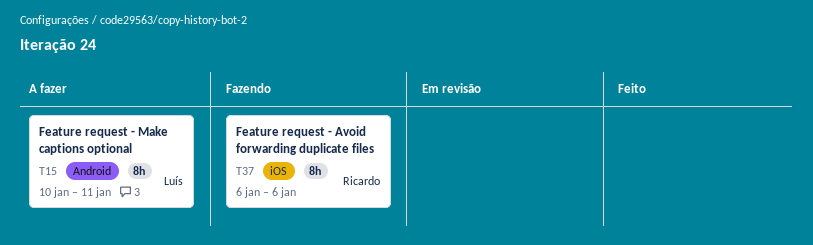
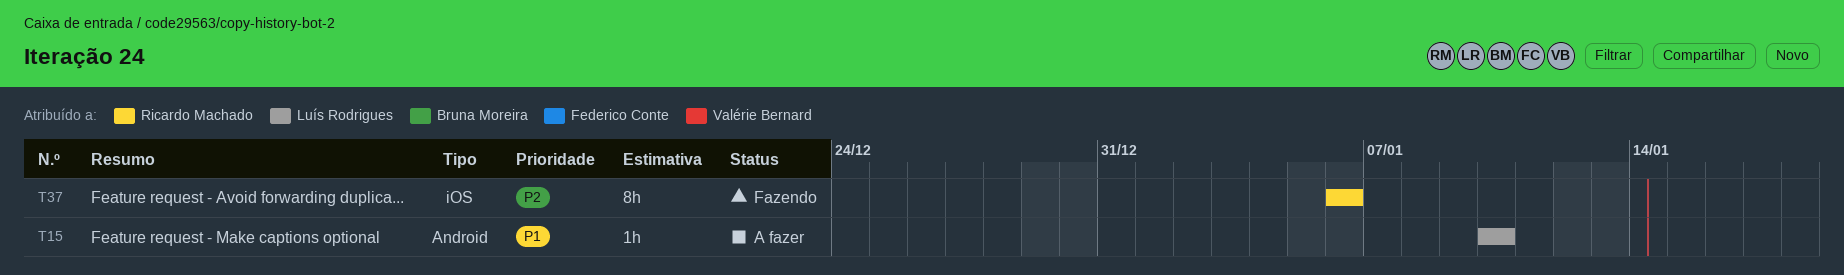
T15, estimate: 8h -> 1h
T15, due: Jan 11 -> Jan 10

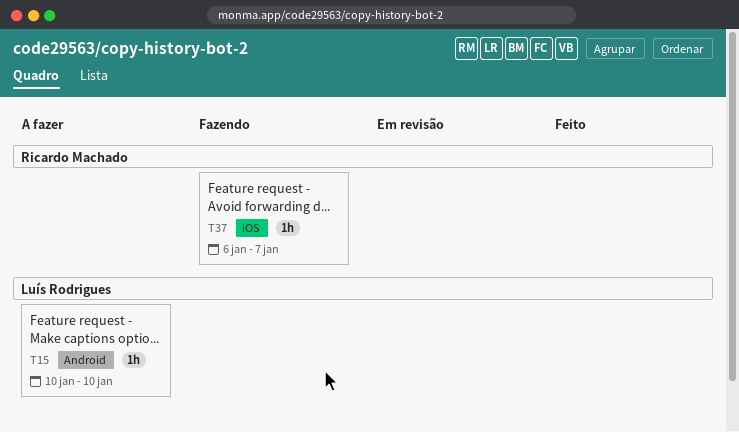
T37, estimate: 8h -> 1h
T37, due: Jan 6 -> Jan 7

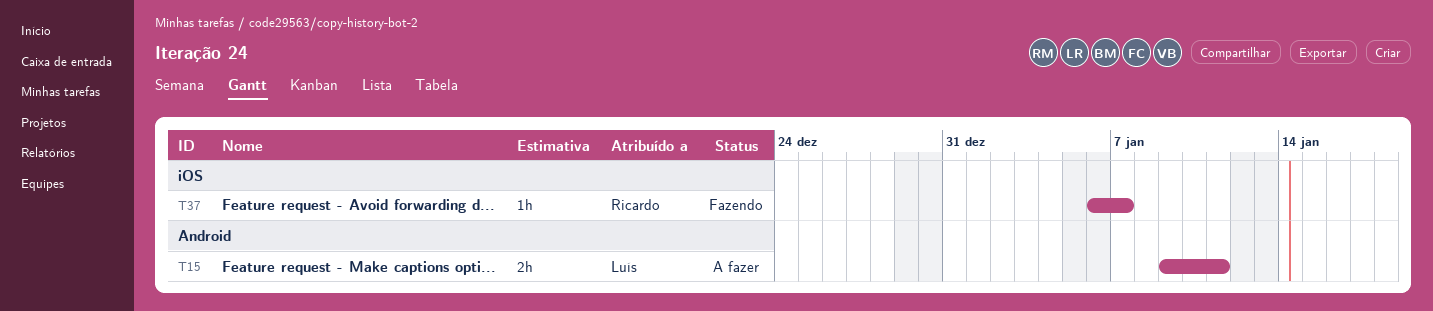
T15, estimate: 1h -> 2h
T15, start: Jan 10 -> Jan 9
T15, due: Jan 10 -> Jan 11

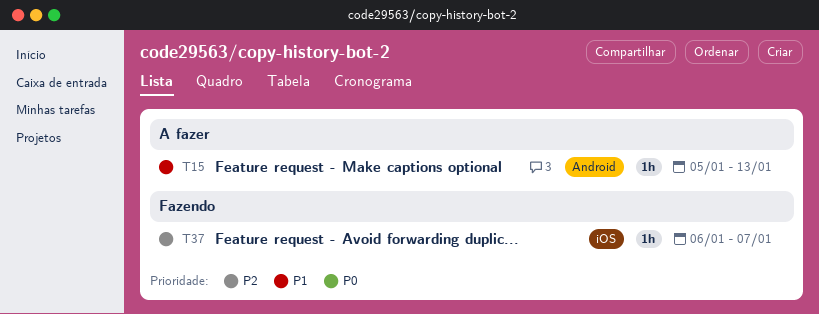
T15, estimate: 2h -> 1h
T15, start: Jan 9 -> Jan 5
T15, due: Jan 11 -> Jan 13

